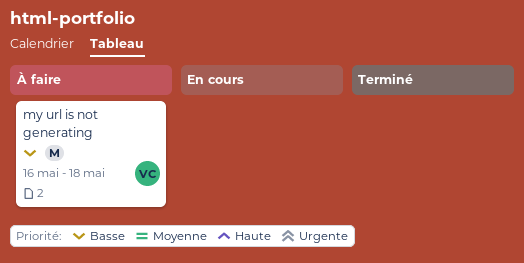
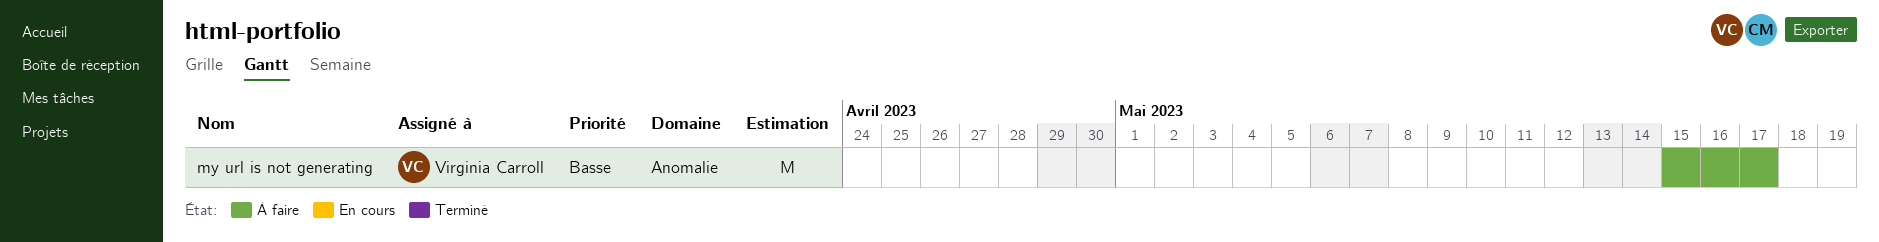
my url is not generating, start: May 16 -> May 15
my url is not generating, due: May 18 -> May 17

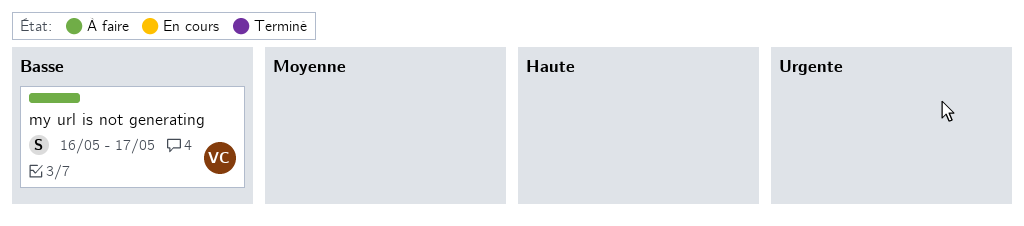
my url is not generating, estimate: M -> S
my url is not generating, start: May 15 -> May 16

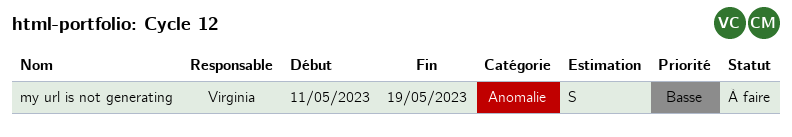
my url is not generating, start: May 16 -> May 11
my url is not generating, due: May 17 -> May 19

